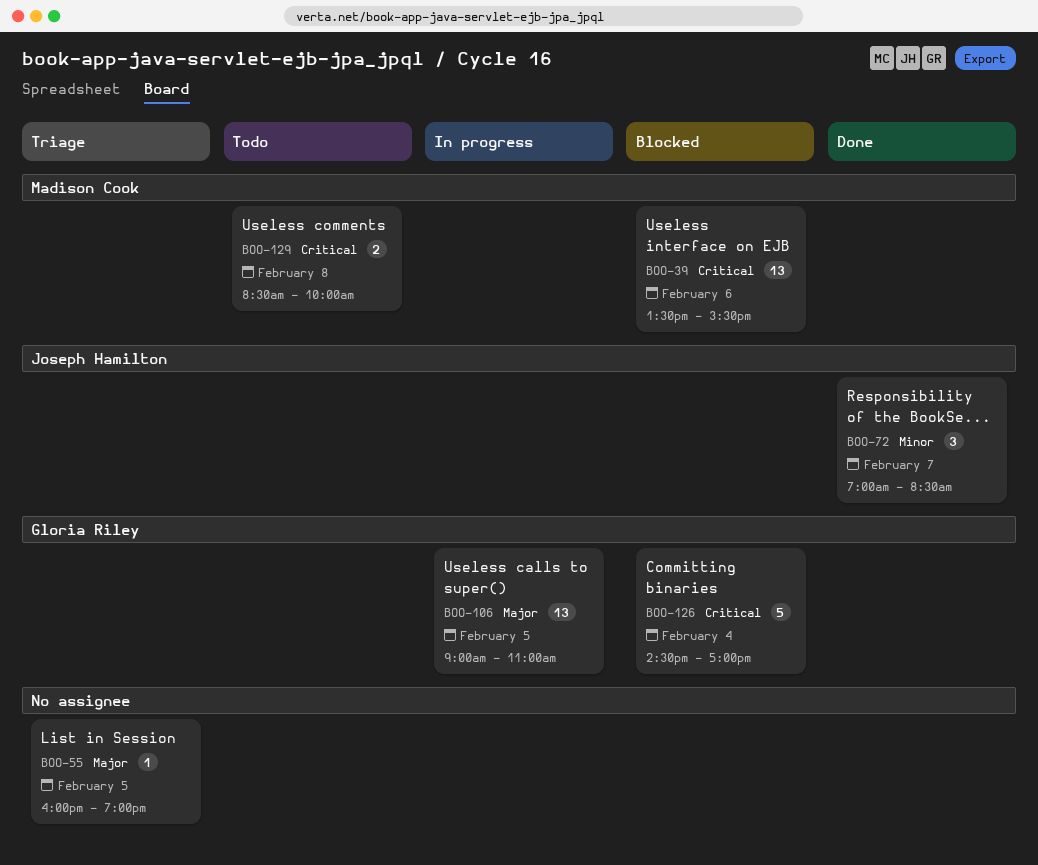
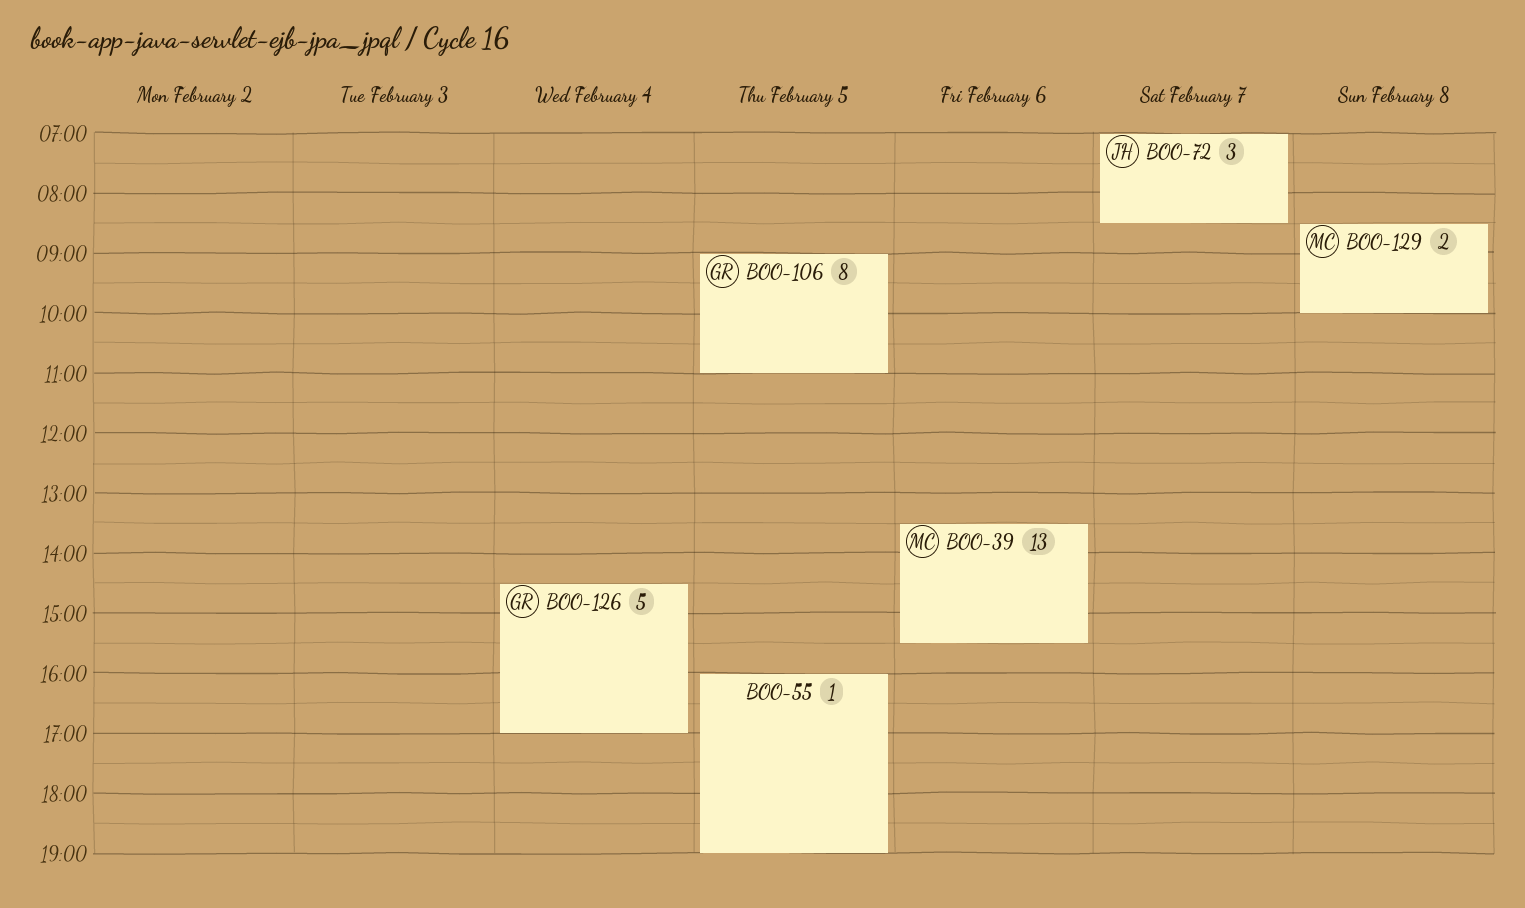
BOO-106, estimate: 13 -> 8

